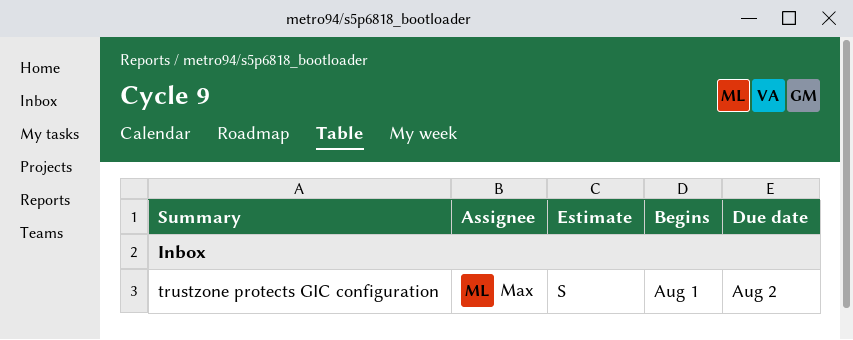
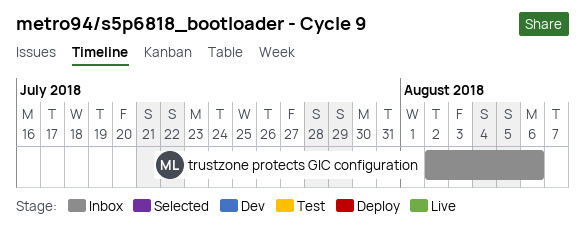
trustzone protects GIC configuration, start: Aug 1 -> Aug 2
trustzone protects GIC configuration, due: Aug 2 -> Aug 6

